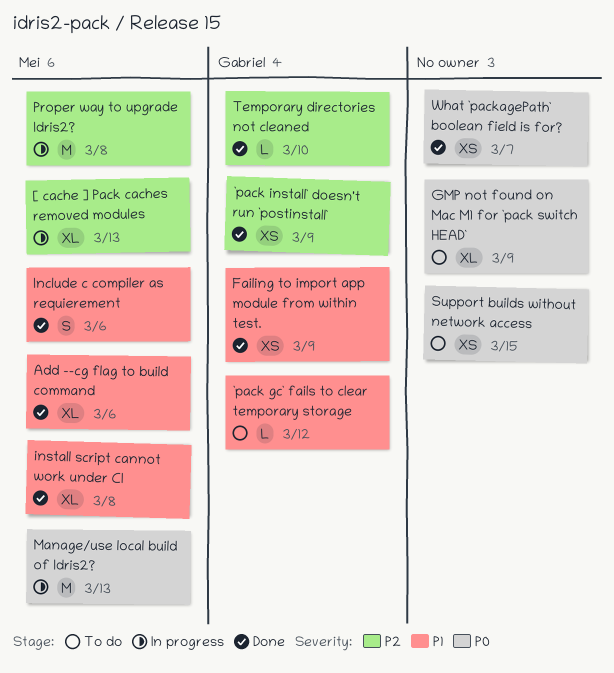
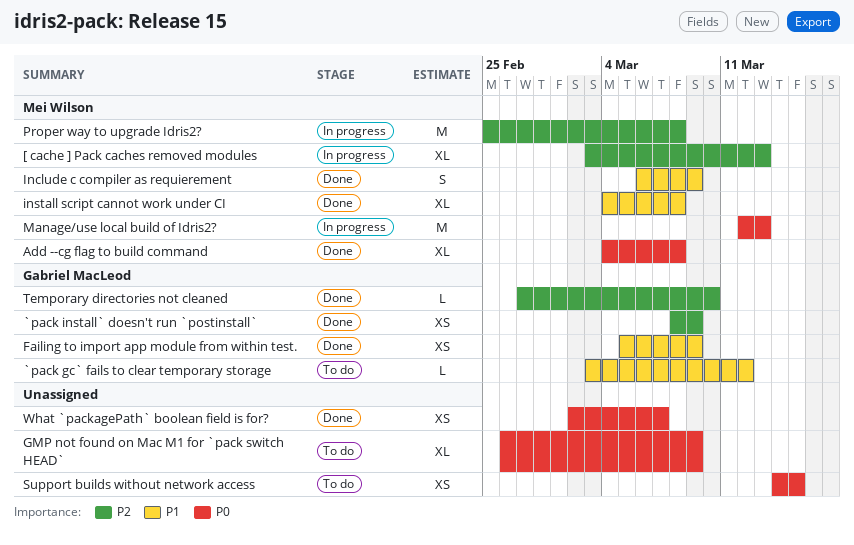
Add --cg flag to build command, priority: P1 -> P0
Add --cg flag to build command, due: Mar 6 -> Mar 8
Include c compiler as requierement, due: Mar 6 -> Mar 9

